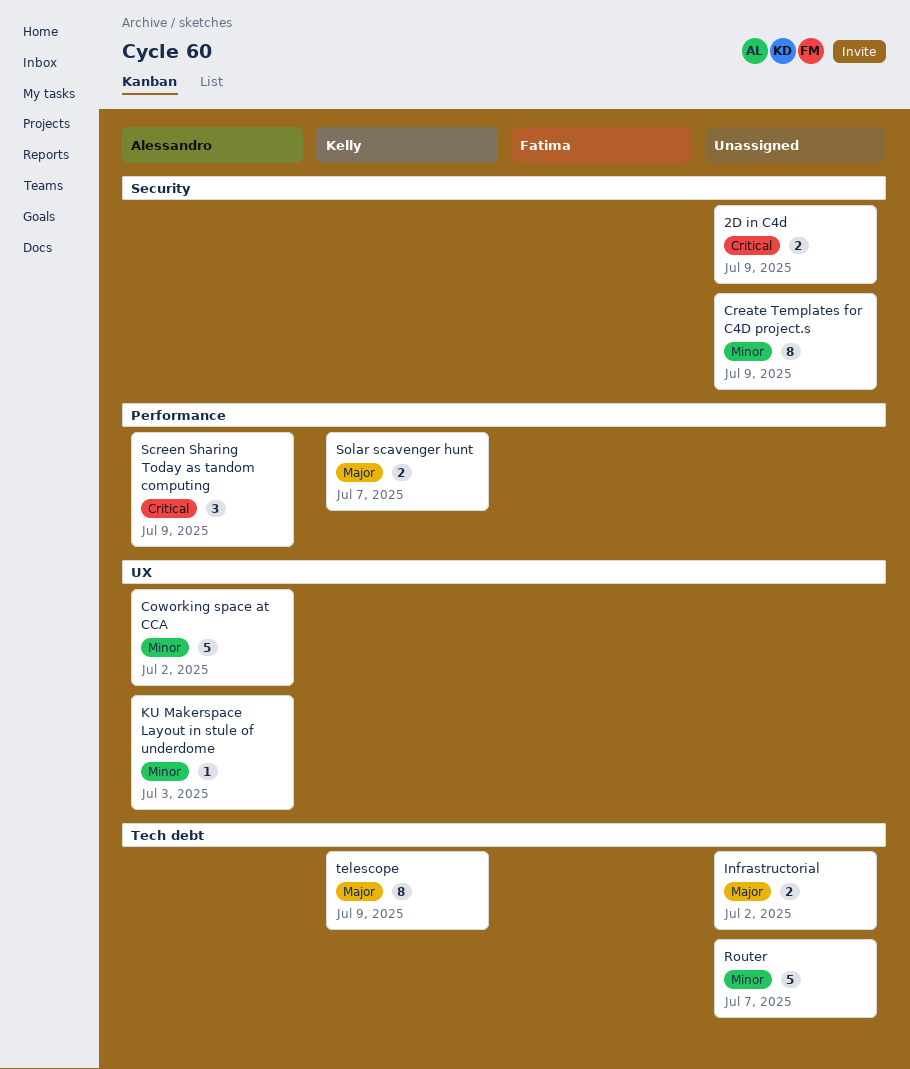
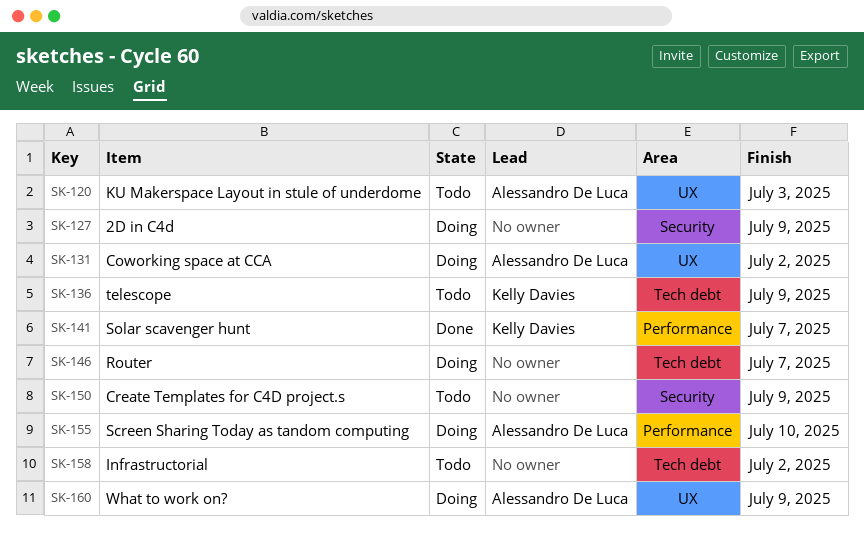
Screen Sharing Today as tandom computing, due: Jul 9 -> Jul 10
What to work on?: none -> present

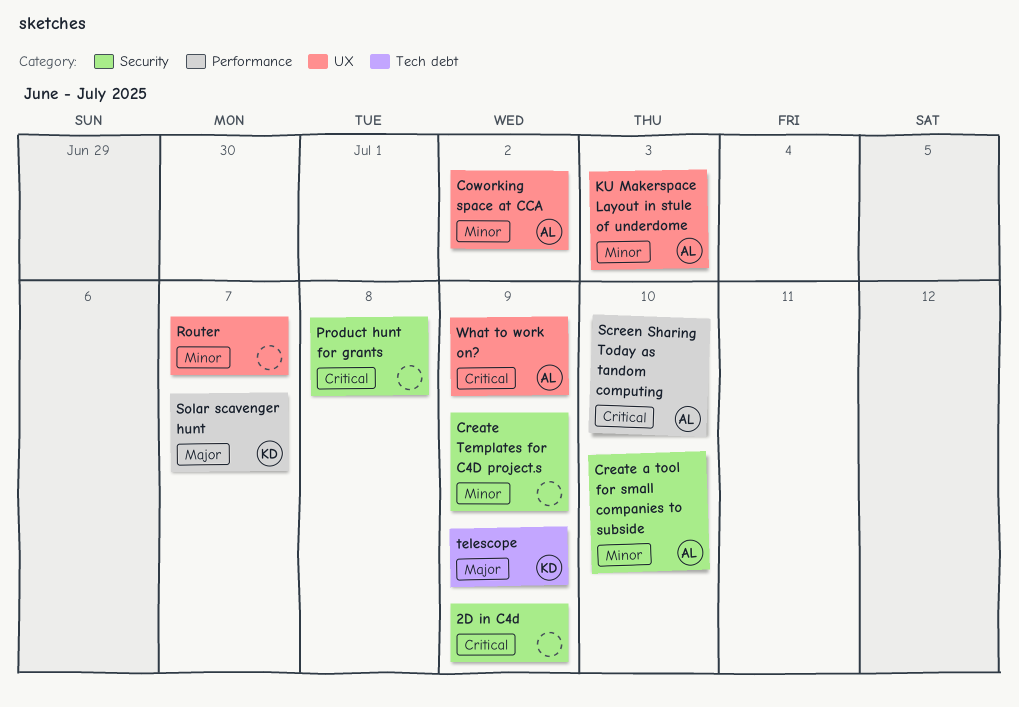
Create a tool for small companies to subside: none -> present
Infrastructorial: present -> none
Product hunt for grants: none -> present
Router, label: Tech debt -> UX

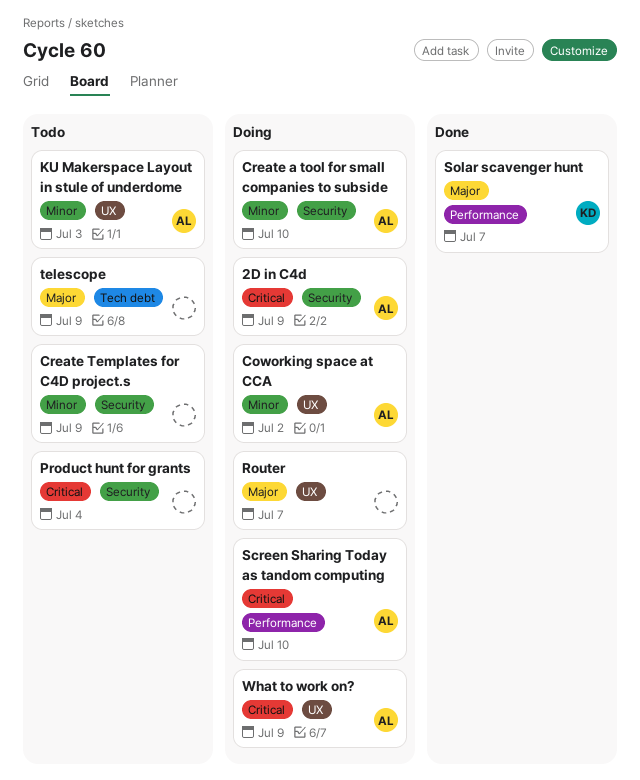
2D in C4d, owner: none -> AL
Product hunt for grants, due: Jul 8 -> Jul 4
Router, priority: Minor -> Major
telescope, owner: KD -> none

